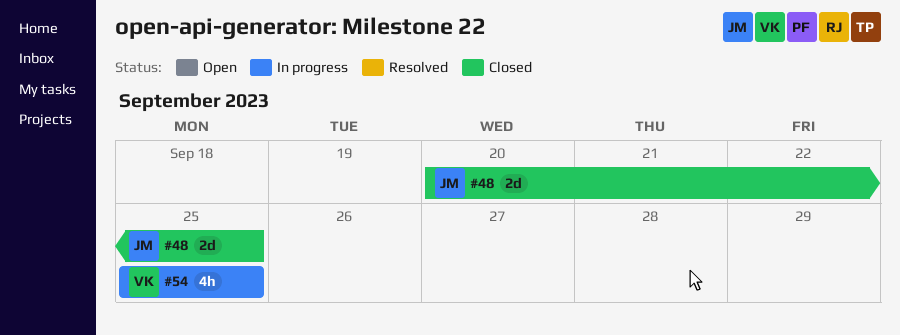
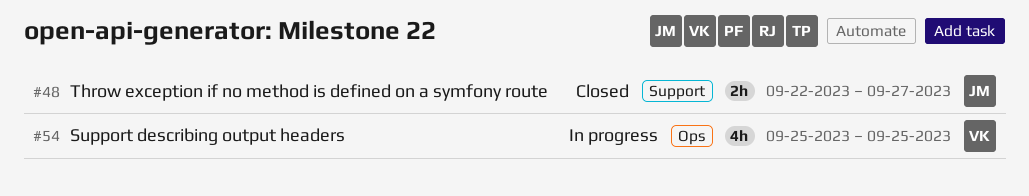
#48, estimate: 2d -> 2h
#48, start: Sep 20 -> Sep 22
#48, due: Sep 25 -> Sep 27

